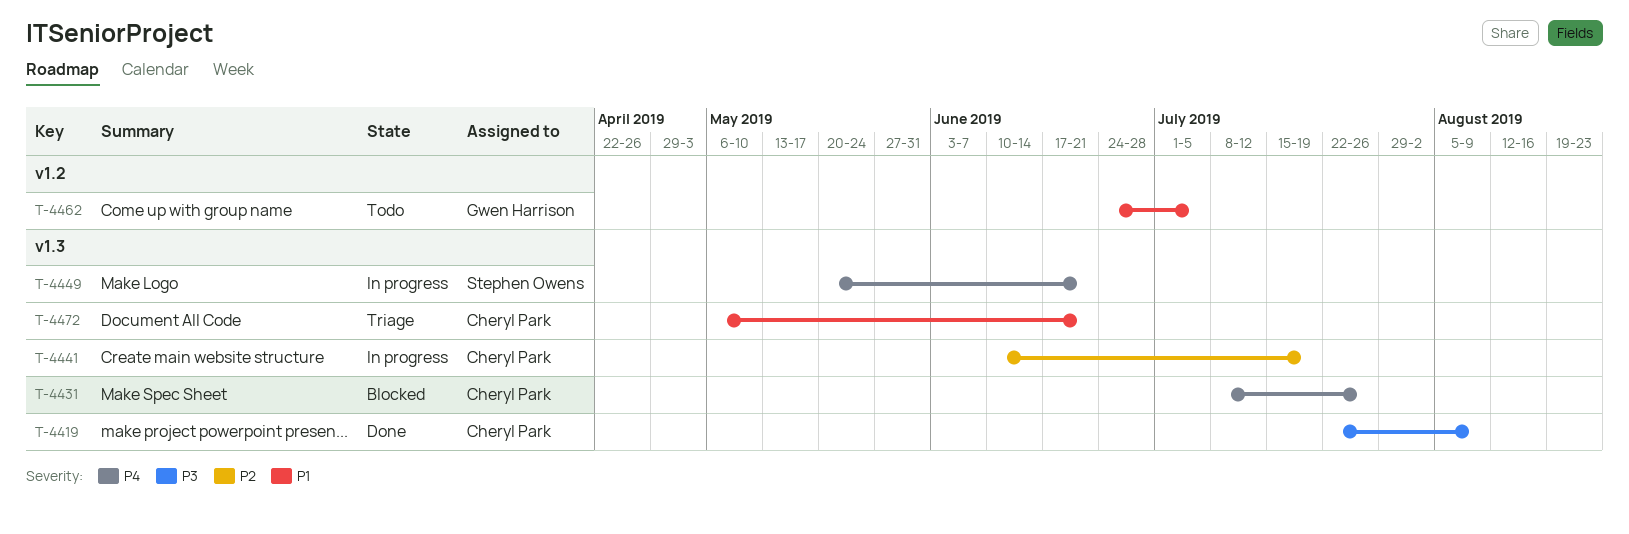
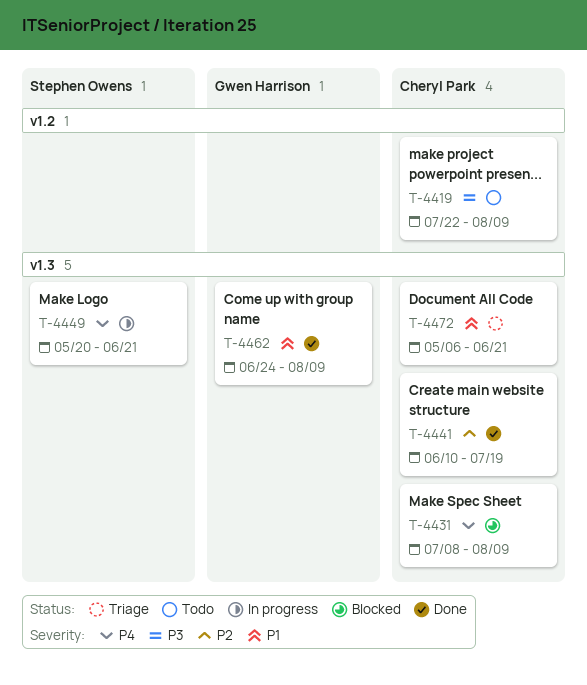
T-4419, status: Done -> Todo
T-4419, label: v1.3 -> v1.2
T-4431, due: Jul 26 -> Aug 9
T-4441, status: In progress -> Done
T-4462, status: Todo -> Done
T-4462, label: v1.2 -> v1.3
T-4462, due: Jul 5 -> Aug 9

